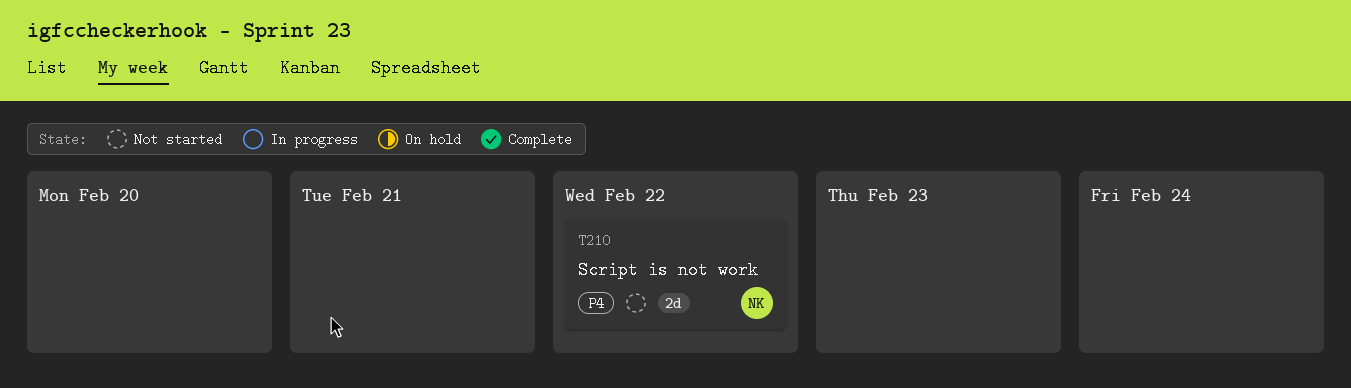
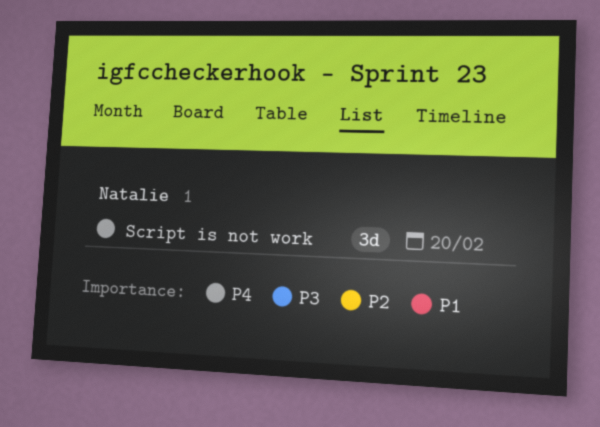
Script is not work, estimate: 2d -> 3d
Script is not work, due: Feb 22 -> Feb 20

